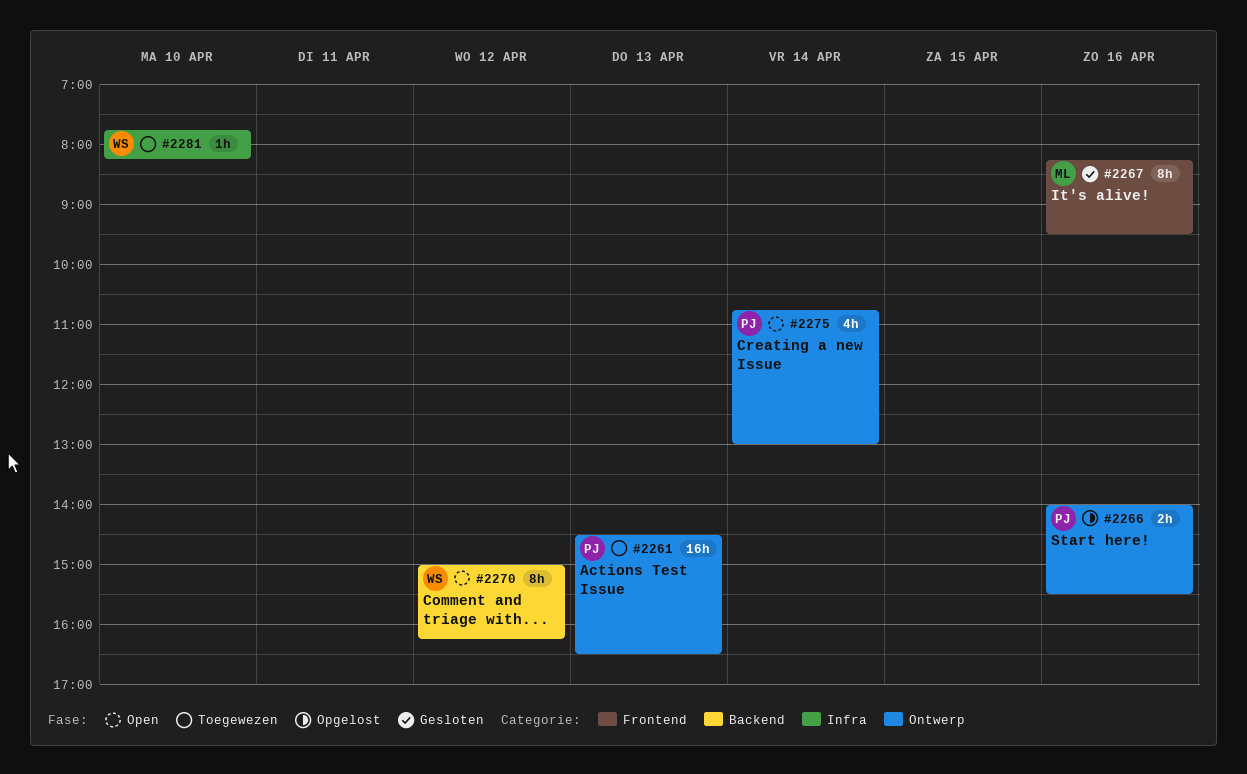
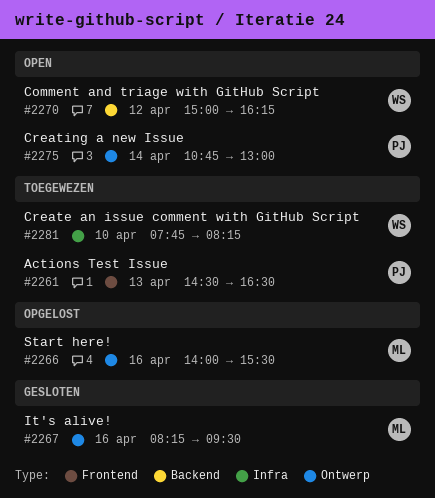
#2261, label: Ontwerp -> Frontend
#2266, owner: PJ -> ML
#2267, label: Frontend -> Ontwerp

